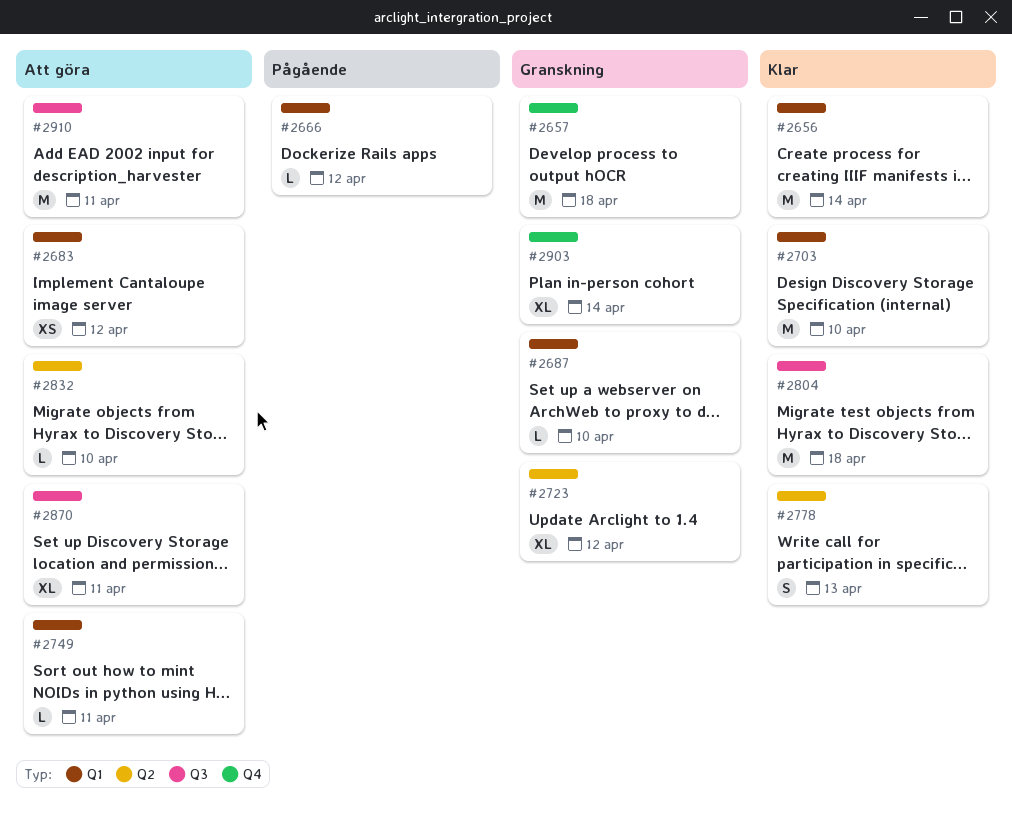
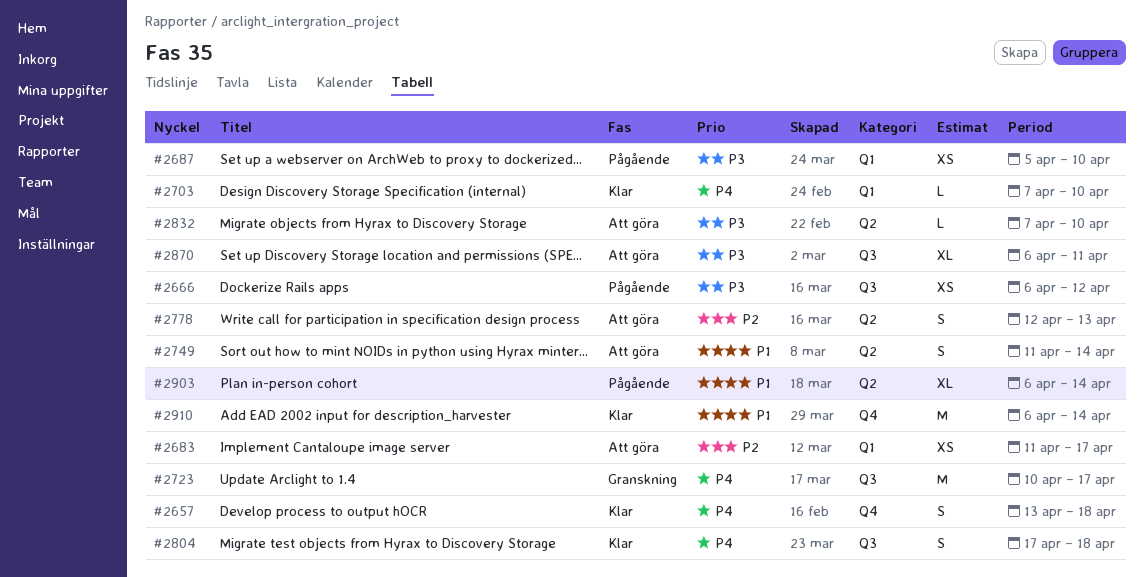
#2656: present -> none
#2657, status: Granskning -> Klar
#2657, estimate: M -> S
#2666, label: Q1 -> Q3
#2666, estimate: L -> XS
#2683, due: Apr 12 -> Apr 17
#2687, status: Granskning -> Pågående
#2687, estimate: L -> XS
#2703, estimate: M -> L
#2723, label: Q2 -> Q3
#2723, estimate: XL -> M
#2723, due: Apr 12 -> Apr 17
#2749, label: Q1 -> Q2
#2749, estimate: L -> S
#2749, due: Apr 11 -> Apr 14
#2778, status: Klar -> Att göra
#2804, estimate: M -> S
#2903, status: Granskning -> Pågående
#2903, label: Q4 -> Q2
#2910, status: Att göra -> Klar
#2910, label: Q3 -> Q4
#2910, due: Apr 11 -> Apr 14

